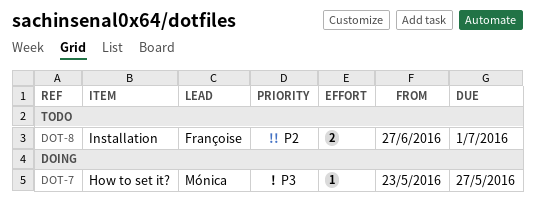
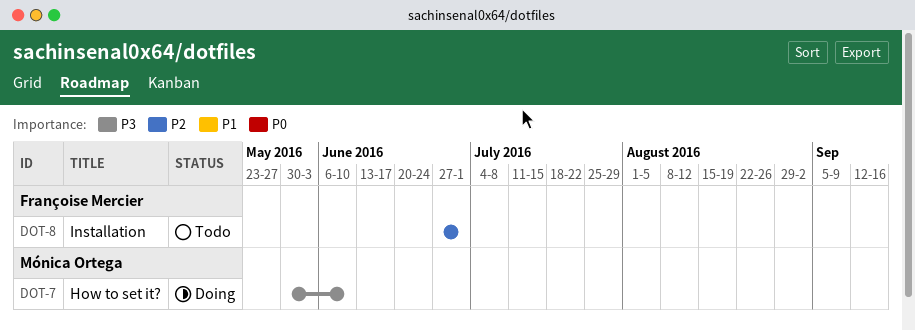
DOT-7, start: May 23 -> May 30
DOT-7, due: May 27 -> Jun 10

